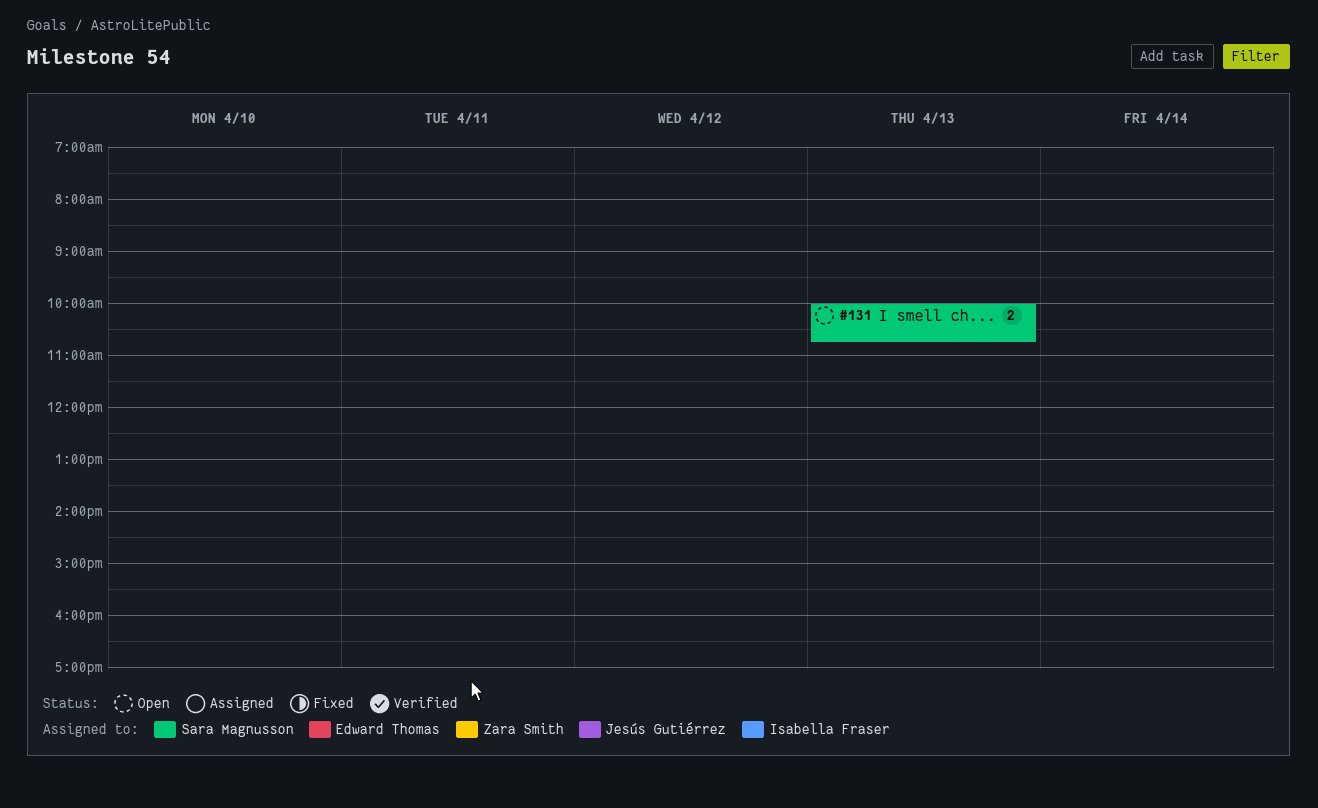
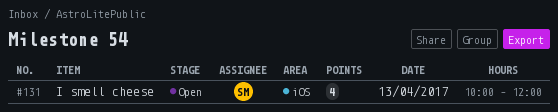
#131, estimate: 2 -> 4
#131, ends: 10:45 -> 12:00

